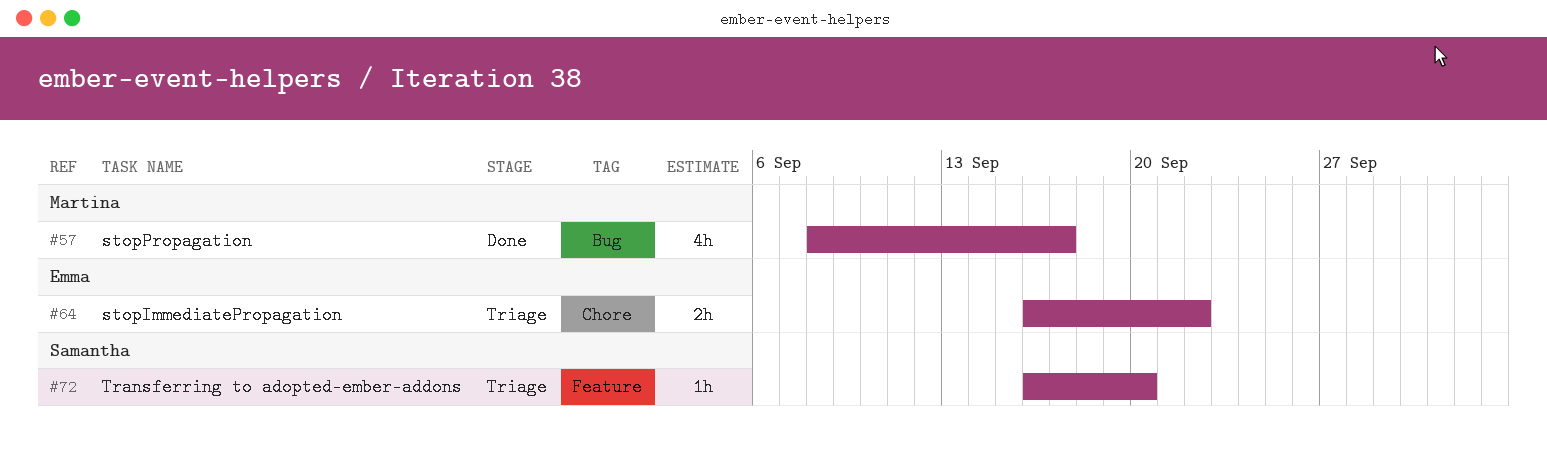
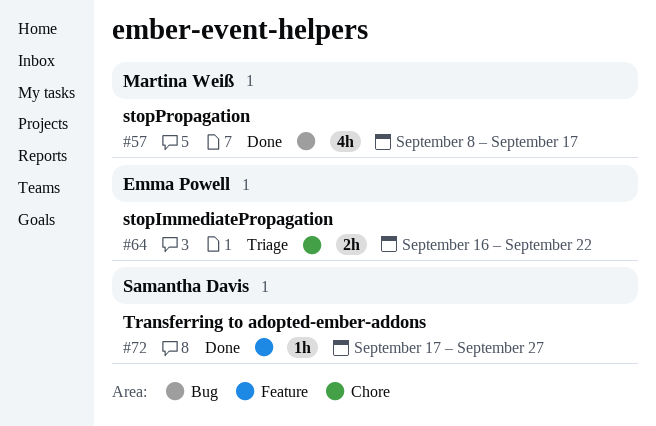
#72, status: Triage -> Done
#72, start: Sep 16 -> Sep 17
#72, due: Sep 20 -> Sep 27

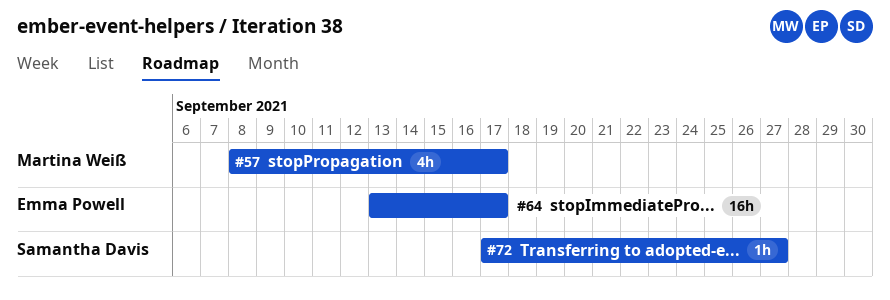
#64, estimate: 2h -> 16h
#64, start: Sep 16 -> Sep 13
#64, due: Sep 22 -> Sep 17

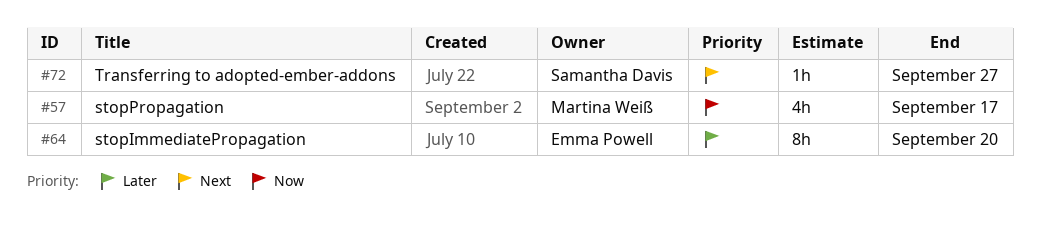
#64, estimate: 16h -> 8h
#64, due: Sep 17 -> Sep 20

